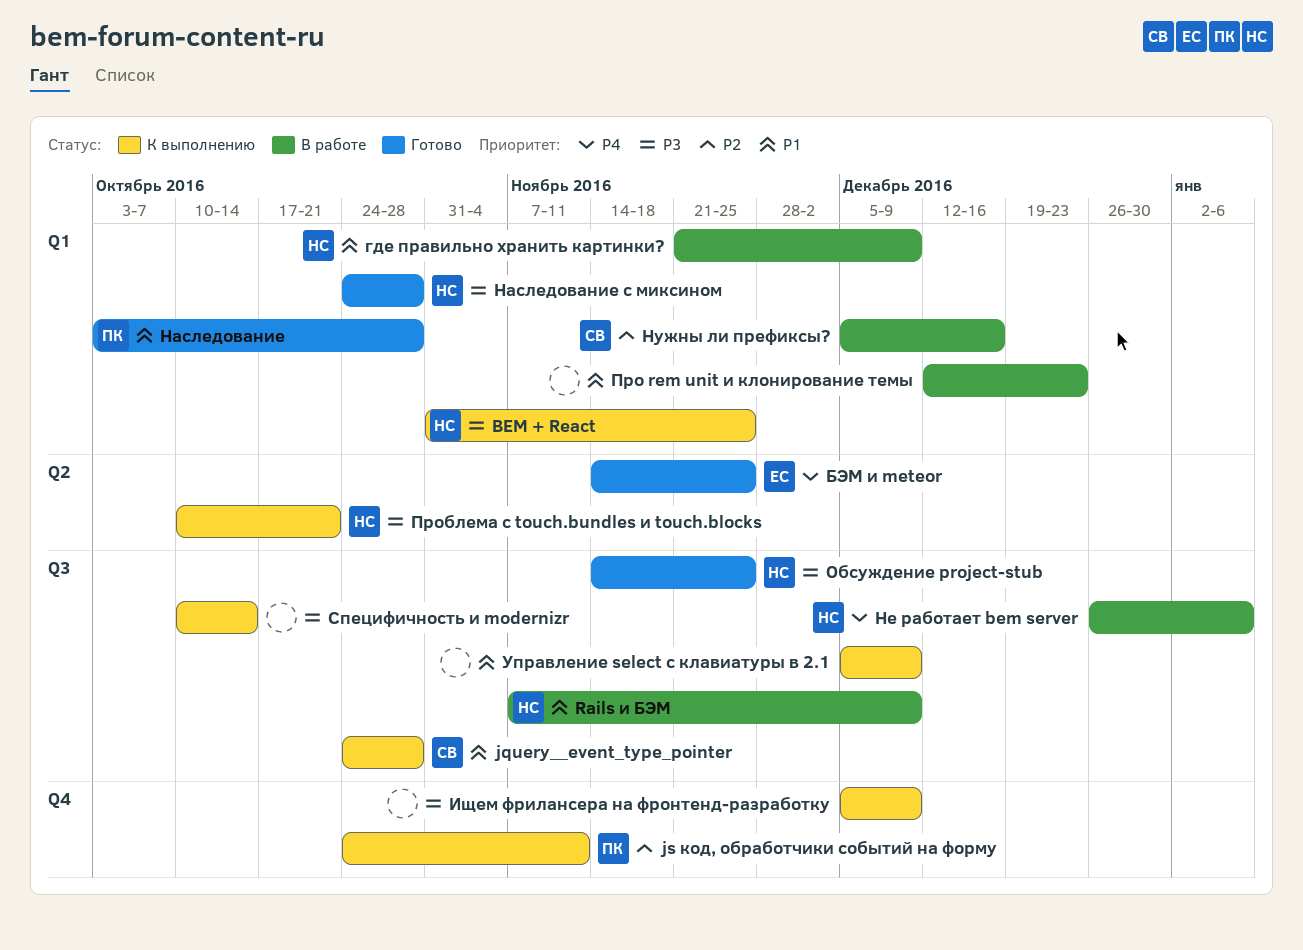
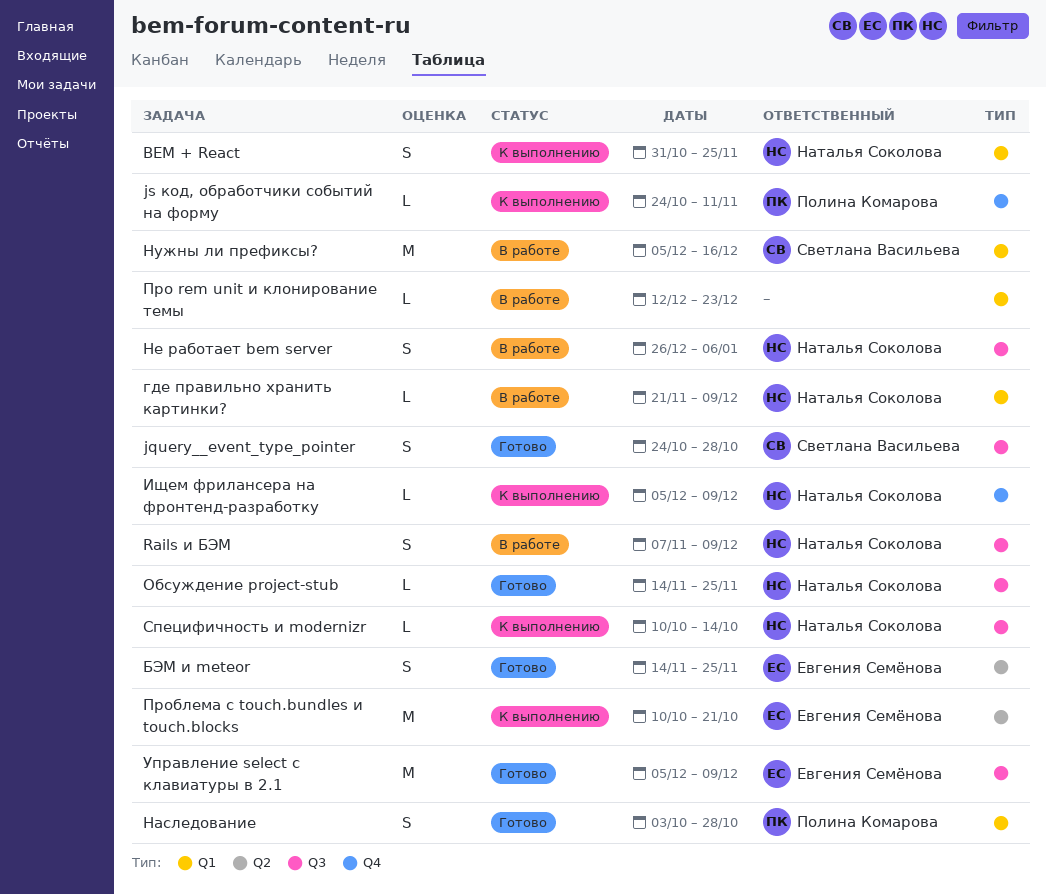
jquery__event_type_pointer, status: К выполнению -> Готово
Ищем фрилансера на фронтенд-разработку, owner: none -> Наталья Соколова
Наследование с миксином: present -> none
Проблема с touch.bundles и touch.blocks, owner: Наталья Соколова -> Евгения Семёнова
Специфичность и modernizr, owner: none -> Наталья Соколова
Управление select с клавиатуры в 2.1, status: К выполнению -> Готово
Управление select с клавиатуры в 2.1, owner: none -> Евгения Семёнова

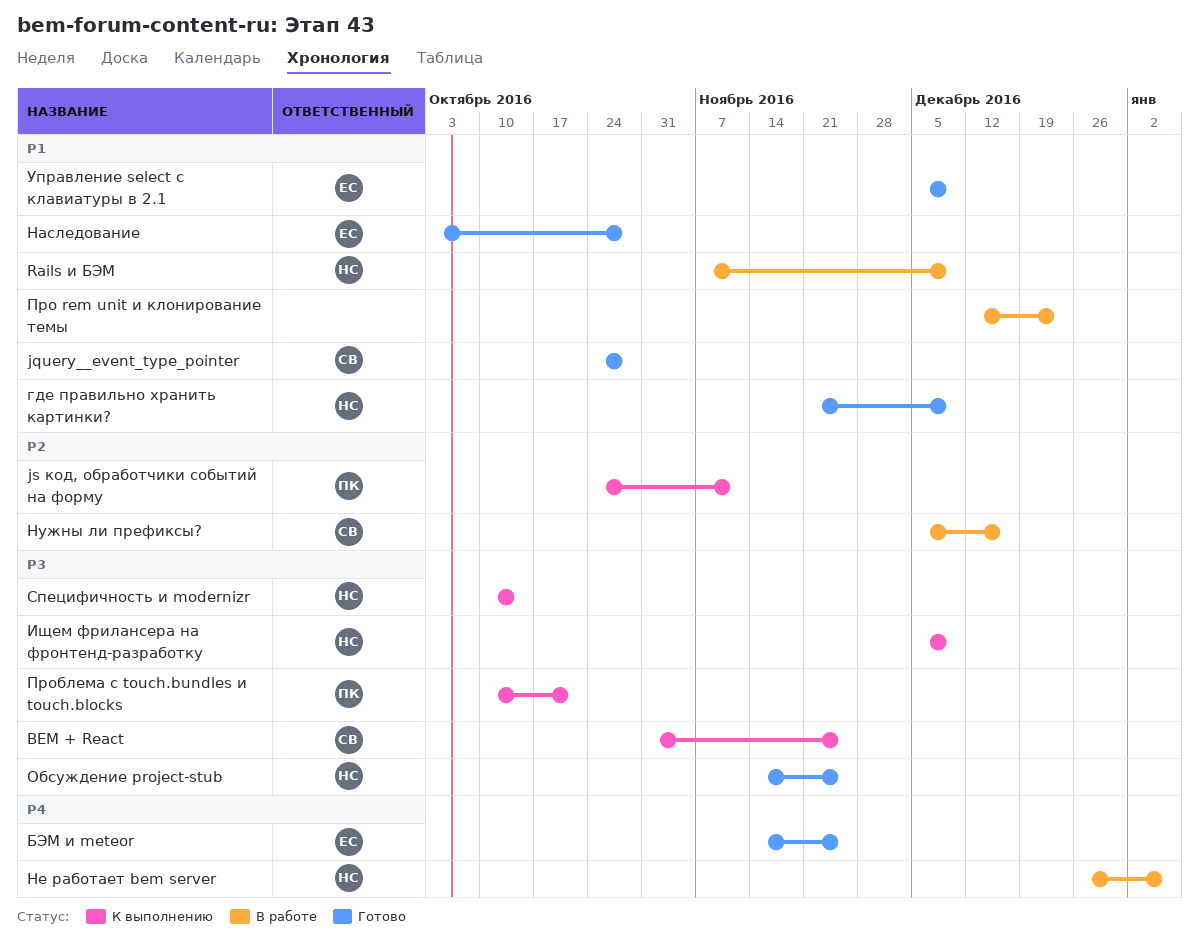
BEM + React, owner: Наталья Соколова -> Светлана Васильева
где правильно хранить картинки?, status: В работе -> Готово
Наследование, owner: Полина Комарова -> Евгения Семёнова
Проблема с touch.bundles и touch.blocks, owner: Евгения Семёнова -> Полина Комарова

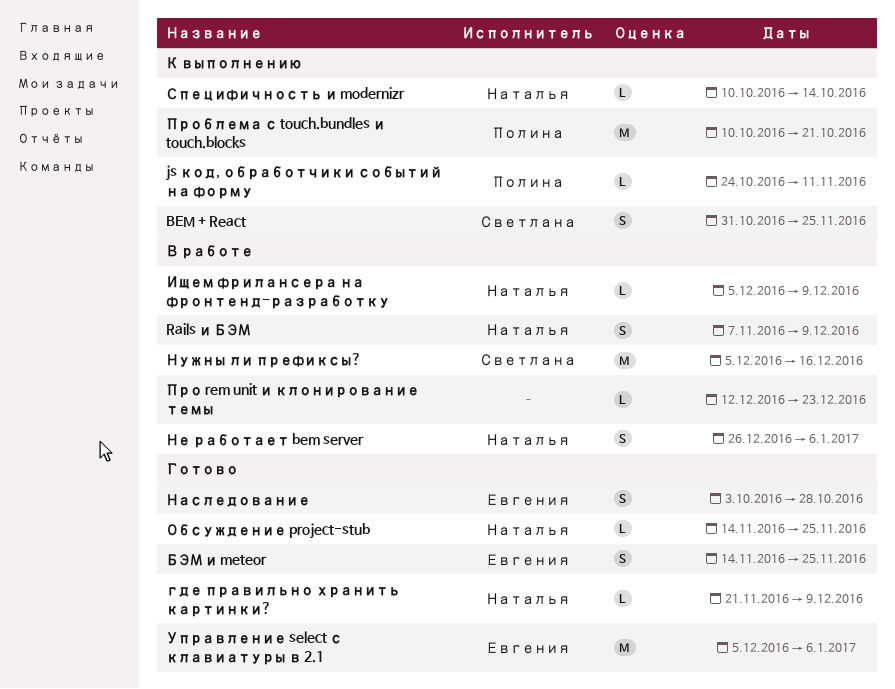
jquery__event_type_pointer: present -> none
Ищем фрилансера на фронтенд-разработку, status: К выполнению -> В работе
Управление select с клавиатуры в 2.1, due: Dec 9 -> Jan 6

